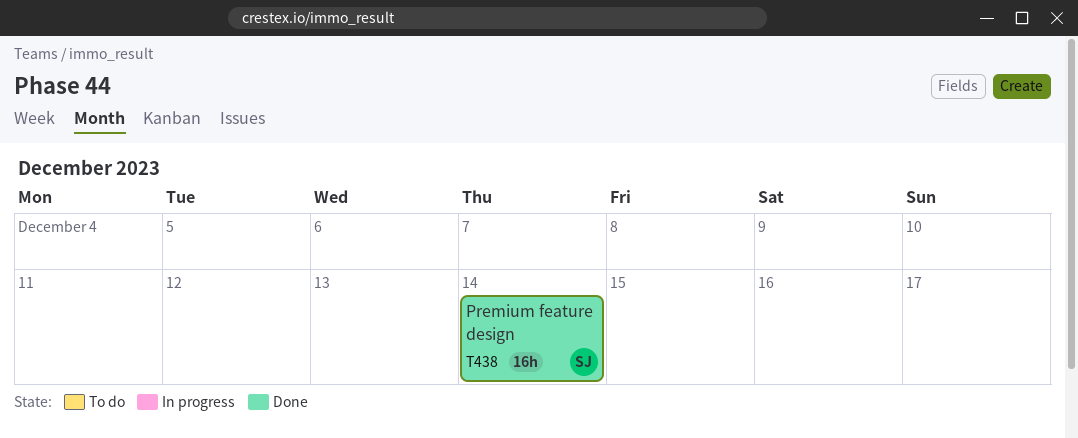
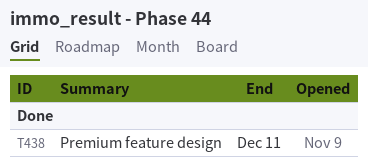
T438, due: Dec 14 -> Dec 11

